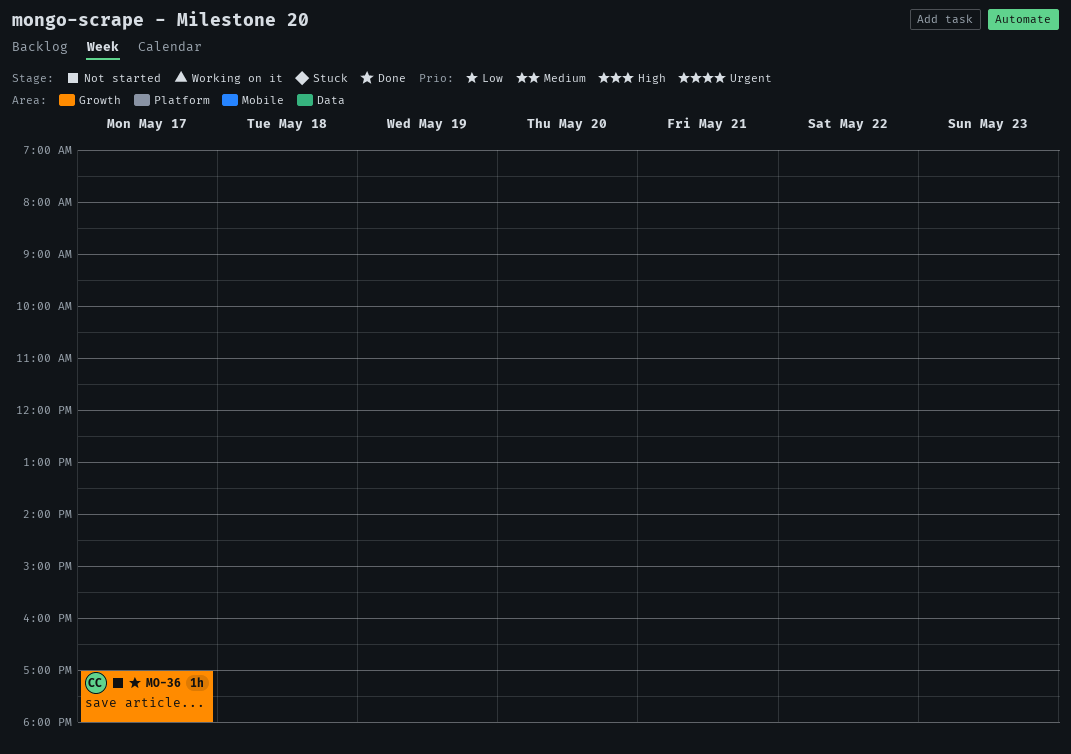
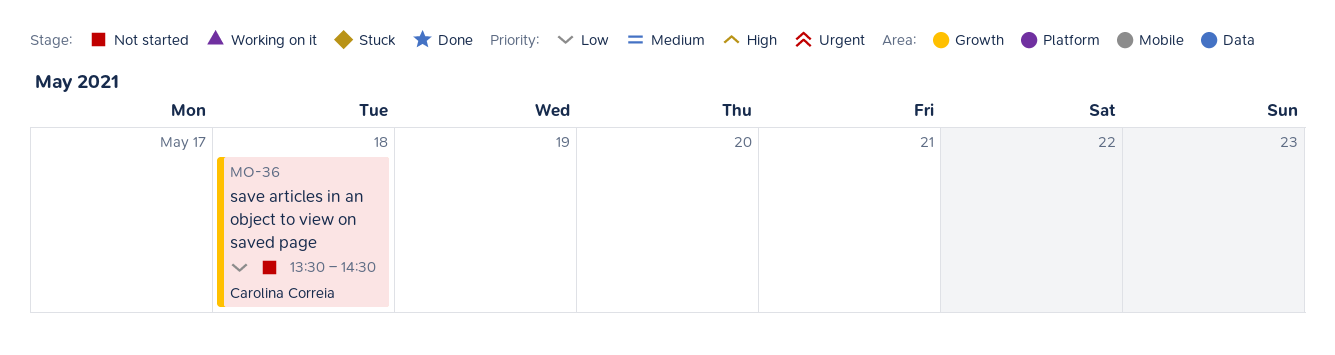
MO-36, day: May 17 -> May 18
MO-36, begins: 17:00 -> 13:30
MO-36, ends: 18:00 -> 14:30

